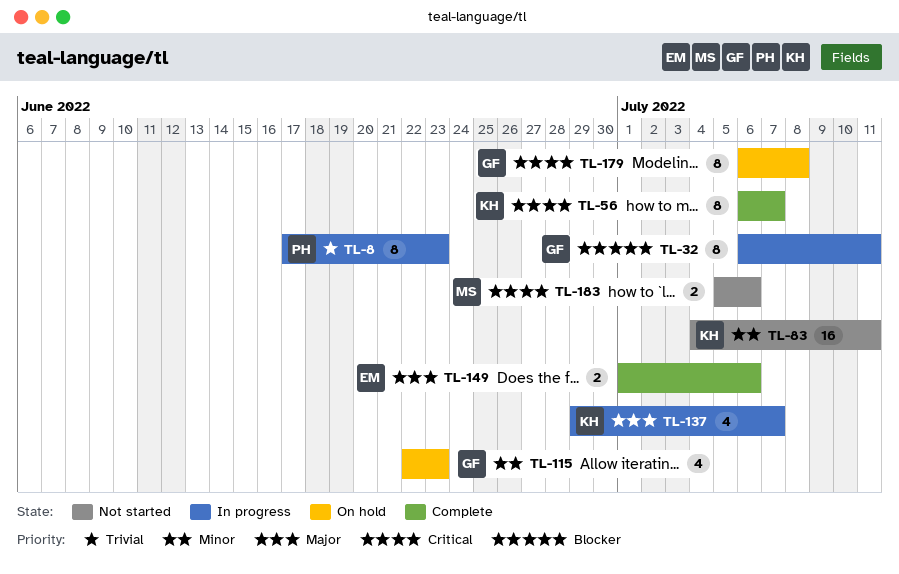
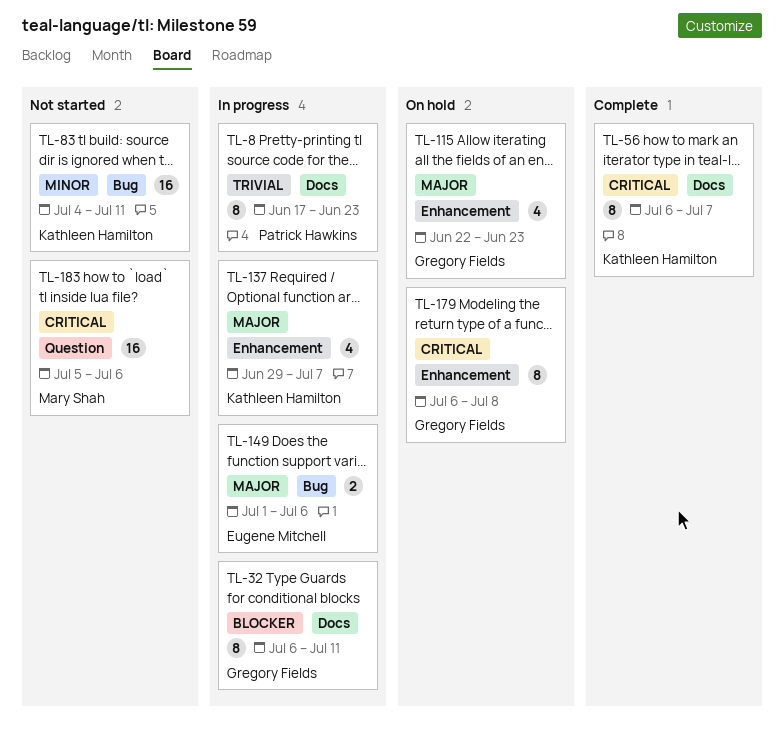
TL-115, priority: Minor -> Major
TL-149, status: Complete -> In progress
TL-183, estimate: 2 -> 16

